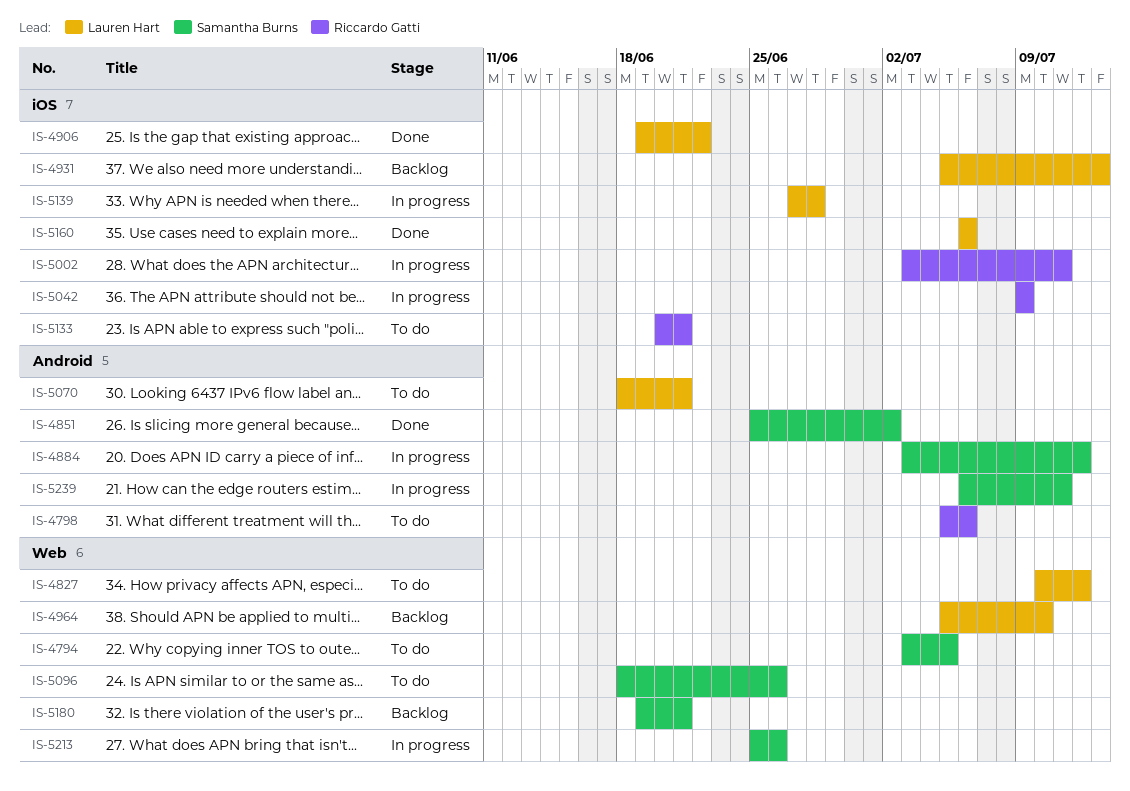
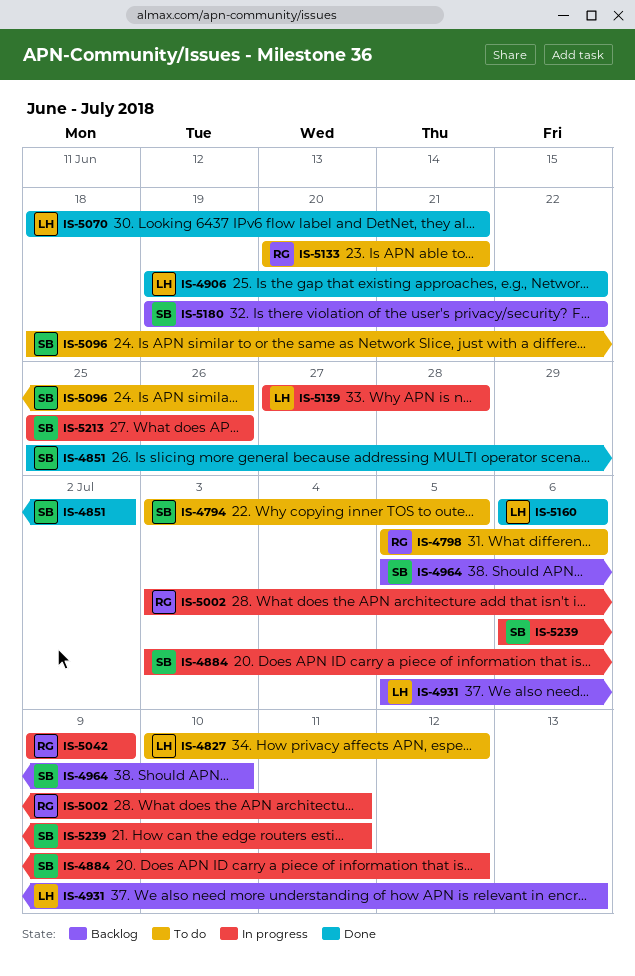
IS-4964, owner: Lauren Hart -> Samantha Burns
IS-5070, status: To do -> Done
IS-5180, due: Jun 21 -> Jun 22

